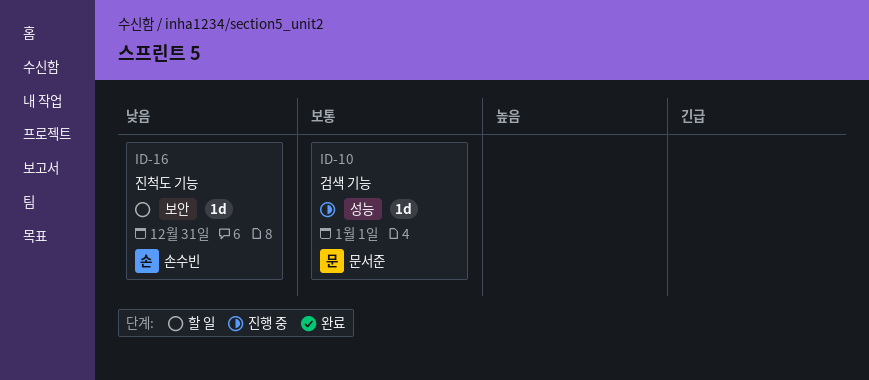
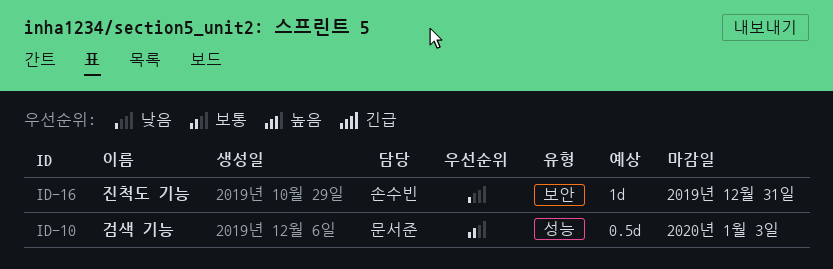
ID-10, estimate: 1d -> 0.5d
ID-10, due: Jan 1 -> Jan 3

